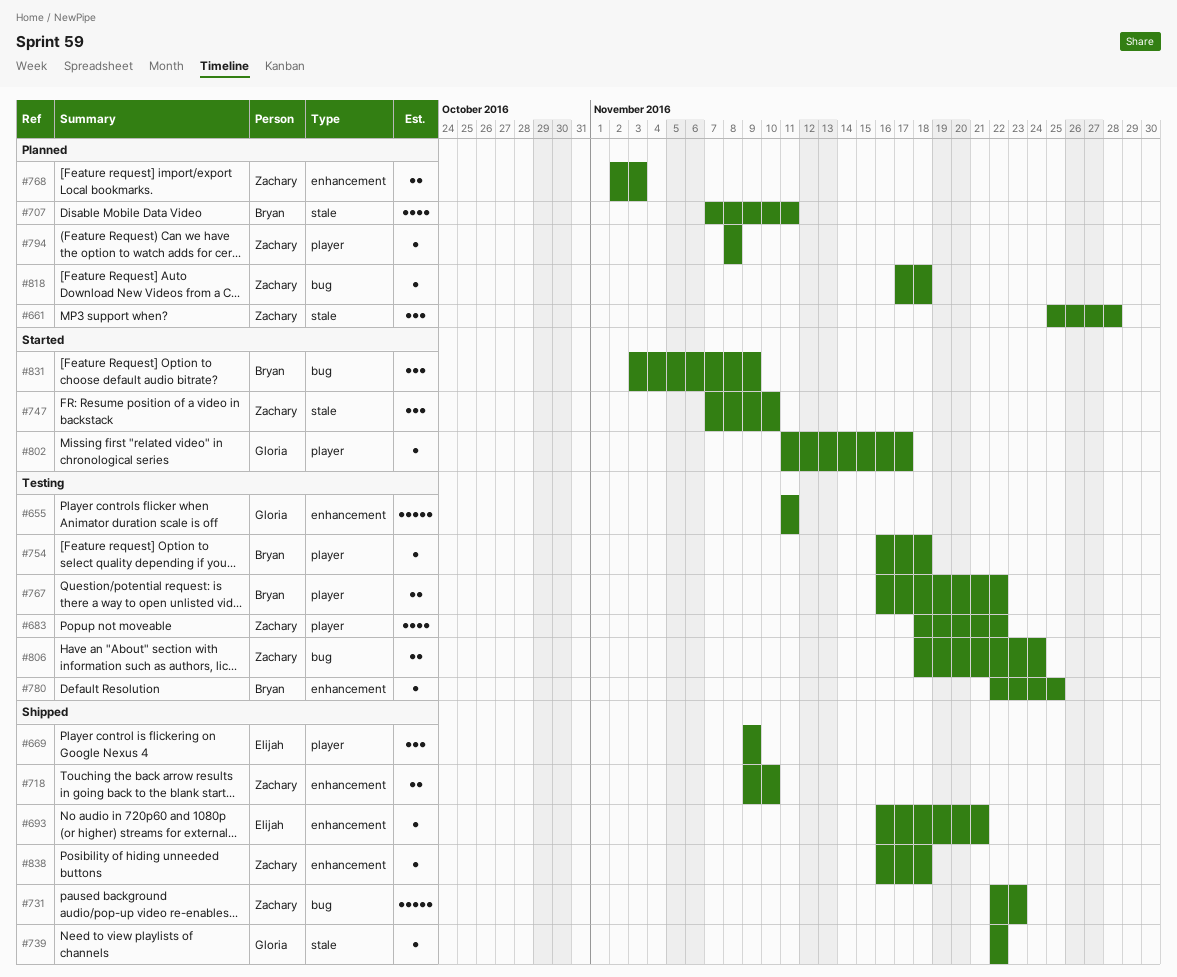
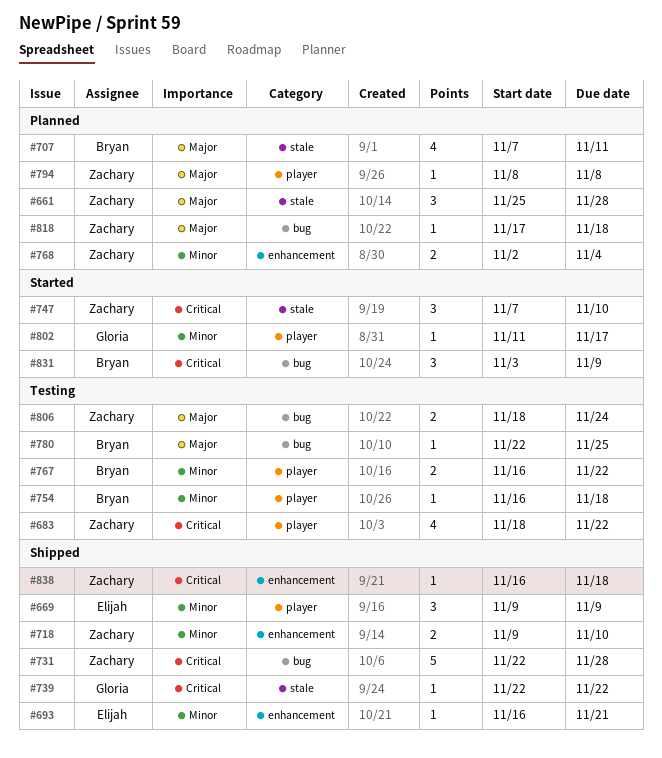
#655: present -> none
#731, due: Nov 23 -> Nov 28
#768, due: Nov 3 -> Nov 4
#780, label: enhancement -> bug

